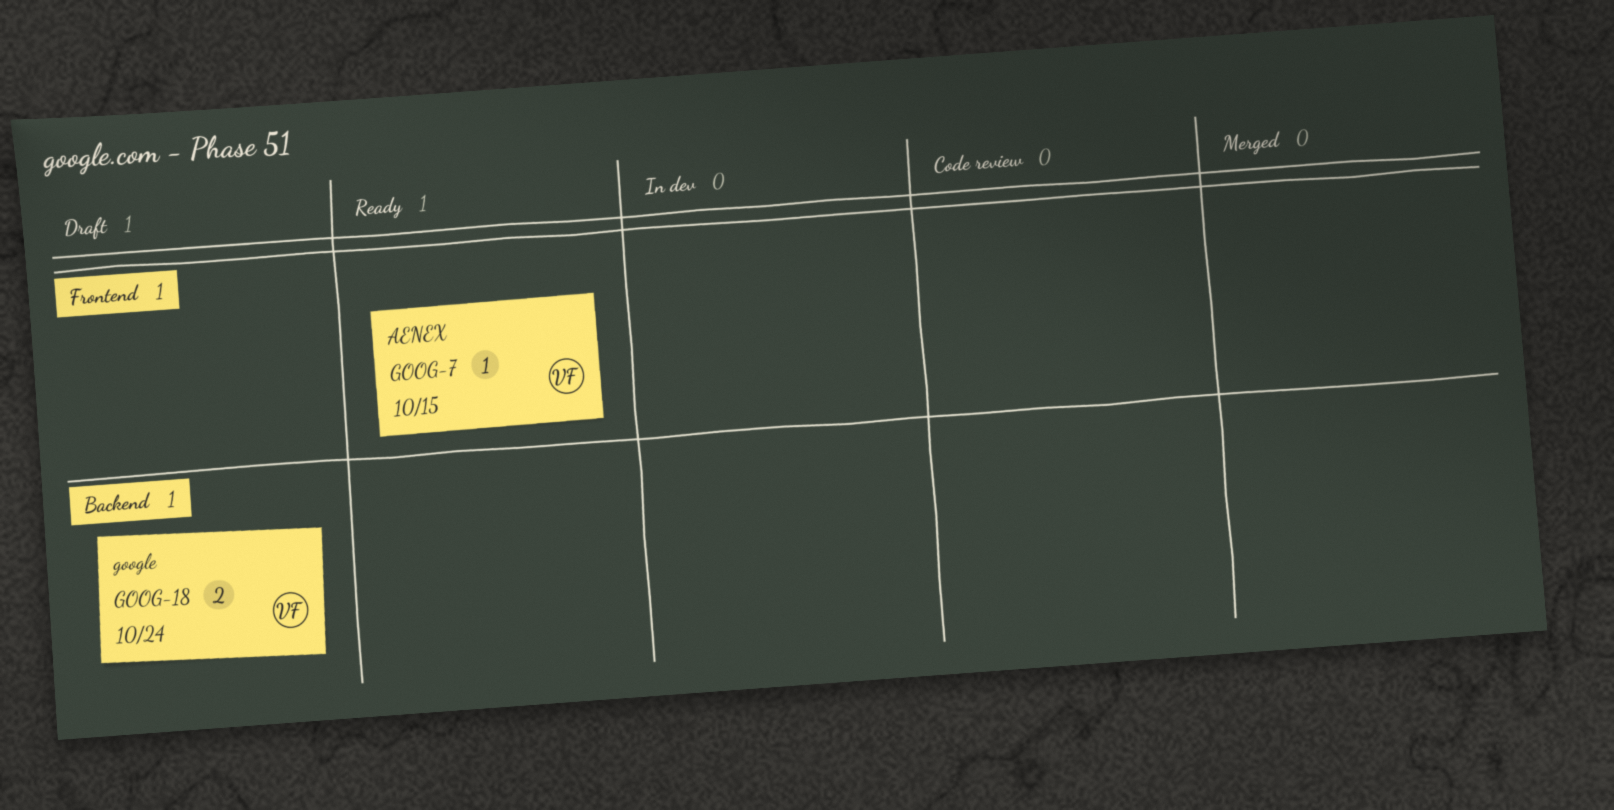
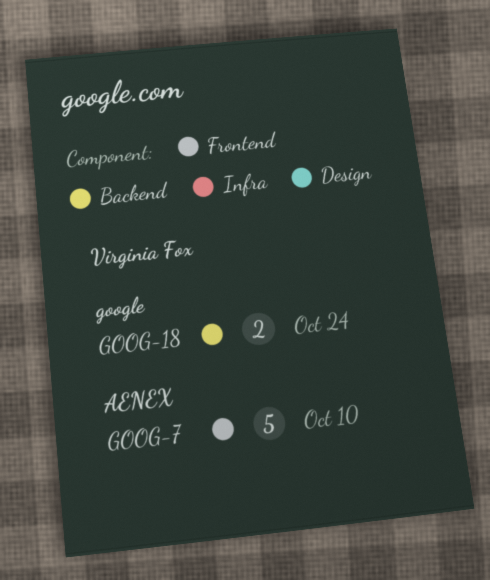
GOOG-7, estimate: 1 -> 5
GOOG-7, due: Oct 15 -> Oct 10

